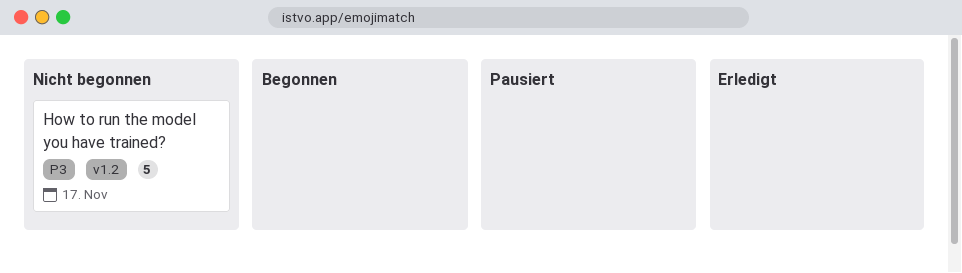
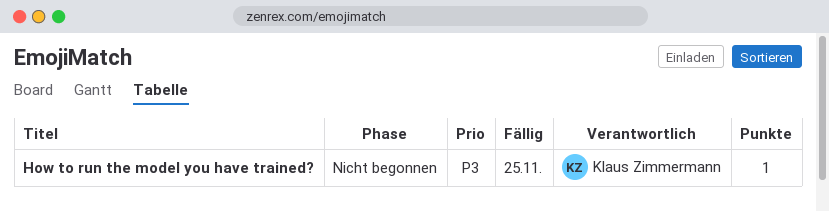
How to run the model you have trained?, estimate: 5 -> 1
How to run the model you have trained?, due: Nov 17 -> Nov 25

